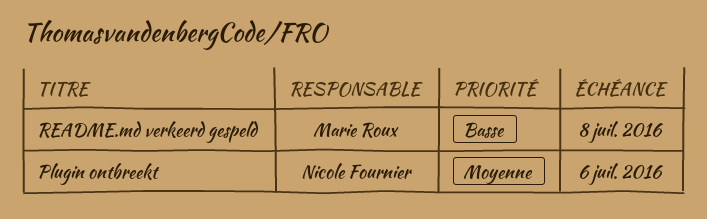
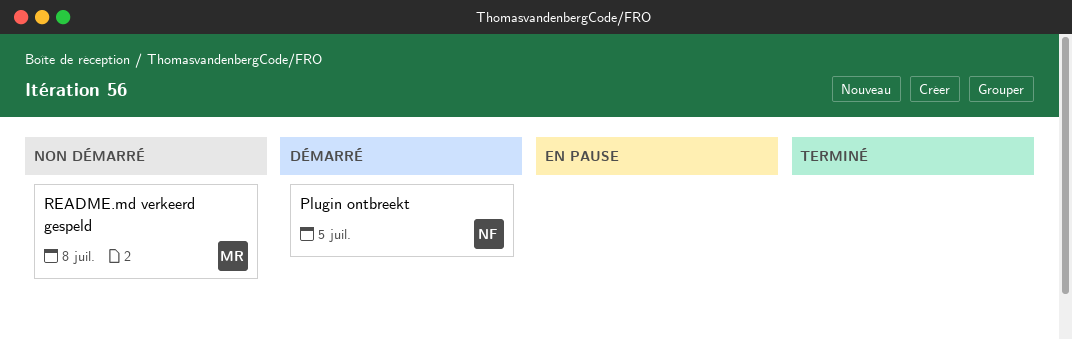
Plugin ontbreekt, due: Jul 6 -> Jul 5

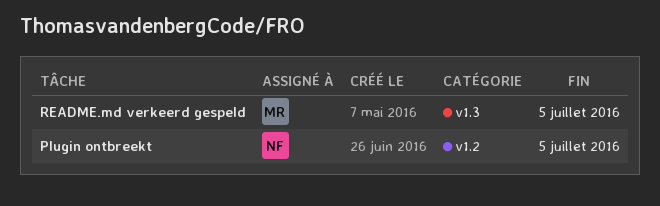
README.md verkeerd gespeld, due: Jul 8 -> Jul 5

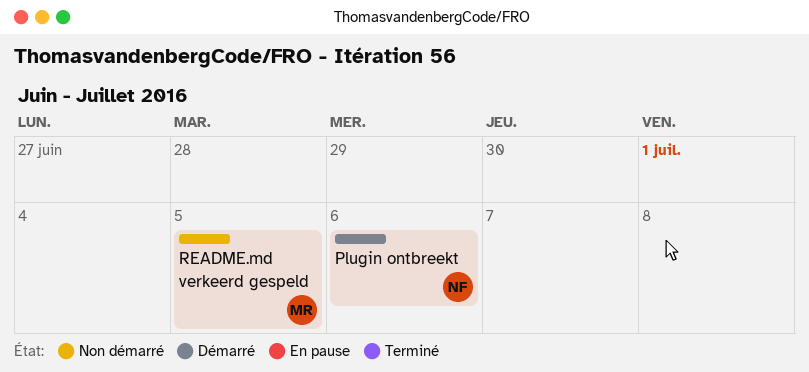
Plugin ontbreekt, due: Jul 5 -> Jul 6

